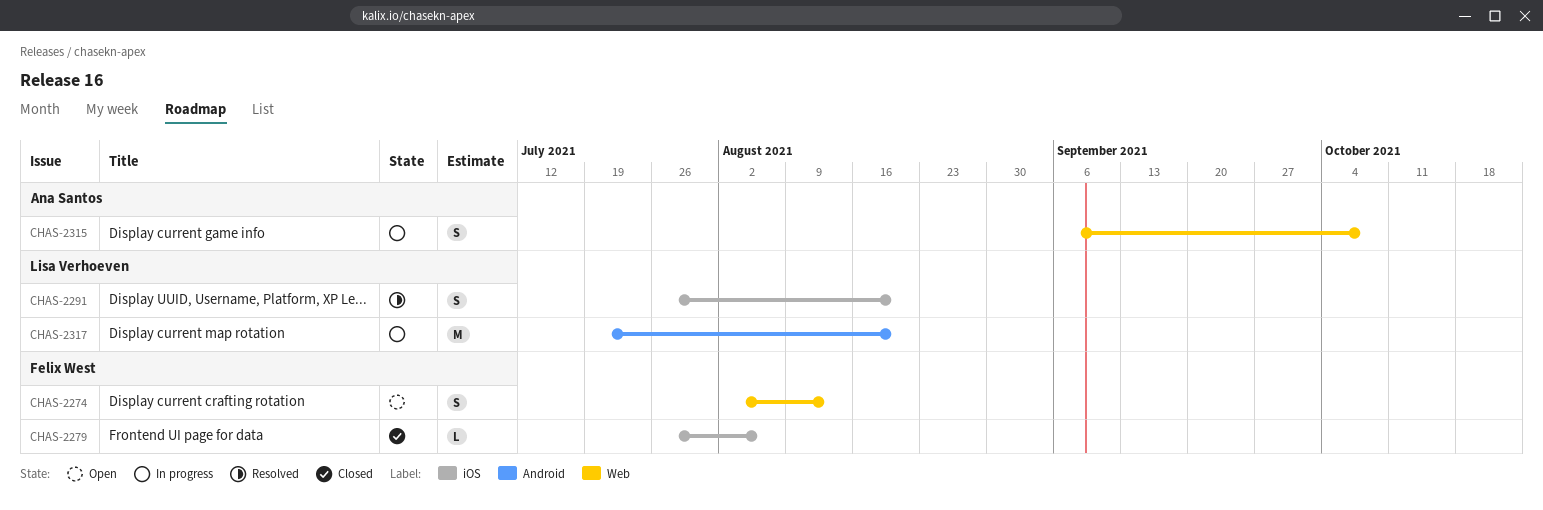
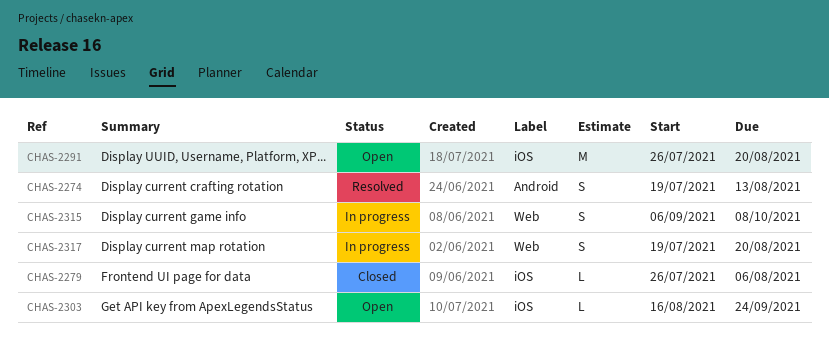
CHAS-2274, status: Open -> Resolved
CHAS-2274, label: Web -> Android
CHAS-2274, start: Aug 2 -> Jul 19
CHAS-2291, status: Resolved -> Open
CHAS-2291, estimate: S -> M
CHAS-2303: none -> present
CHAS-2317, label: Android -> Web
CHAS-2317, estimate: M -> S

